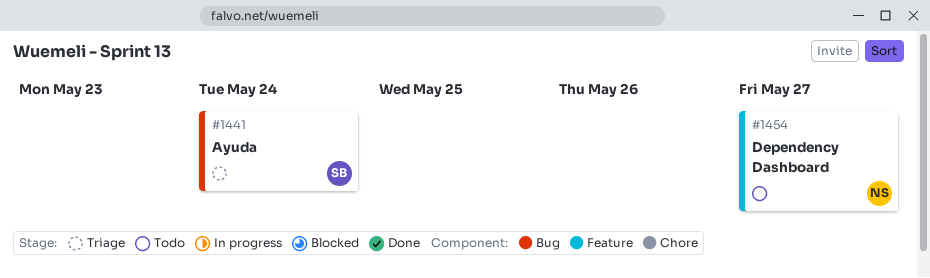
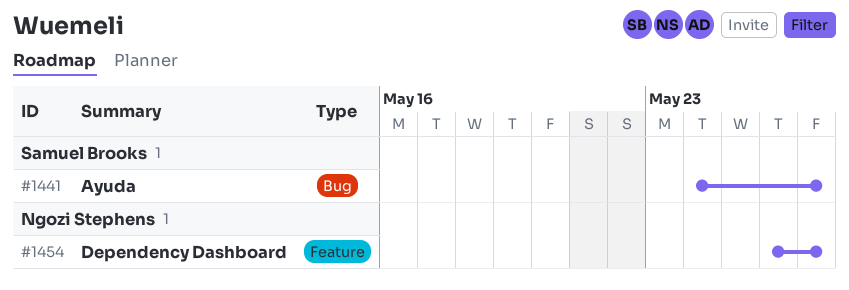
#1441, due: May 24 -> May 27

